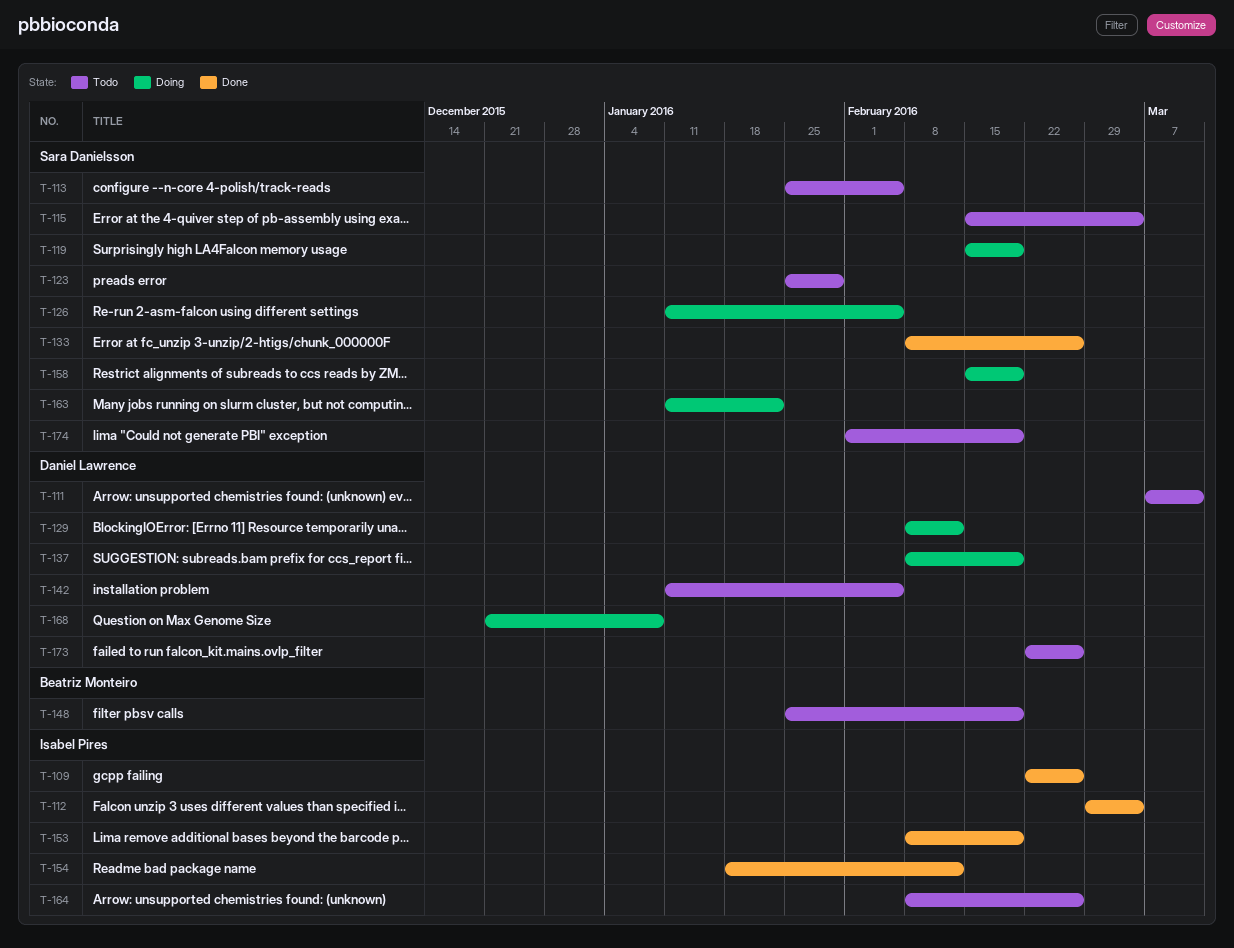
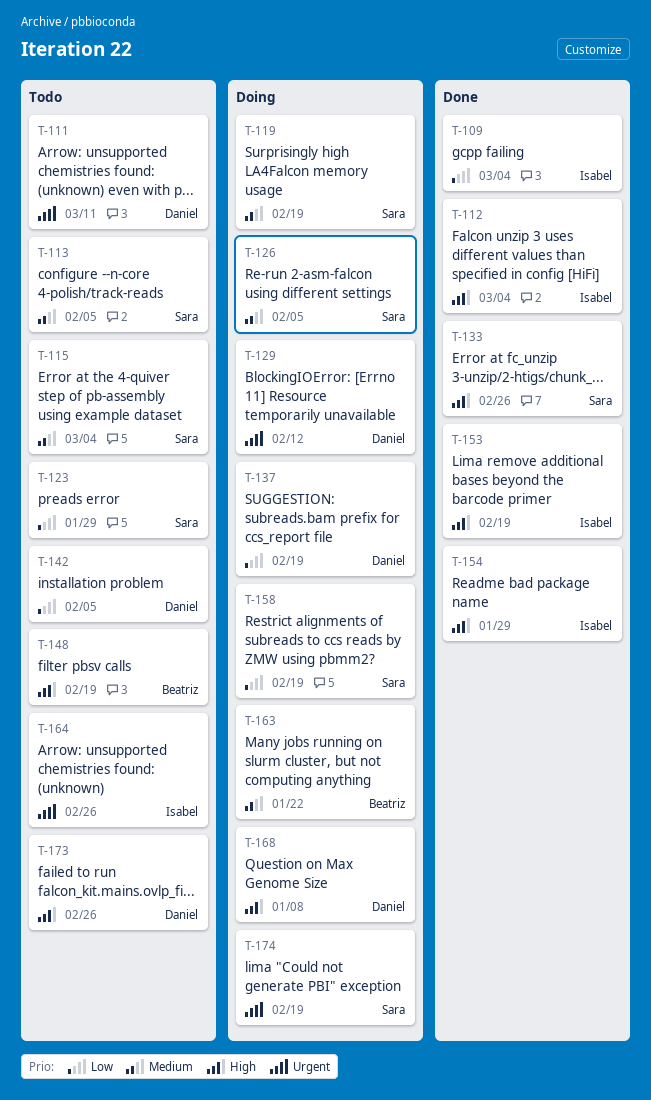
T-109, due: Feb 26 -> Mar 4
T-154, due: Feb 12 -> Jan 29
T-163, owner: Sara Danielsson -> Beatriz Monteiro
T-174, status: Todo -> Doing

